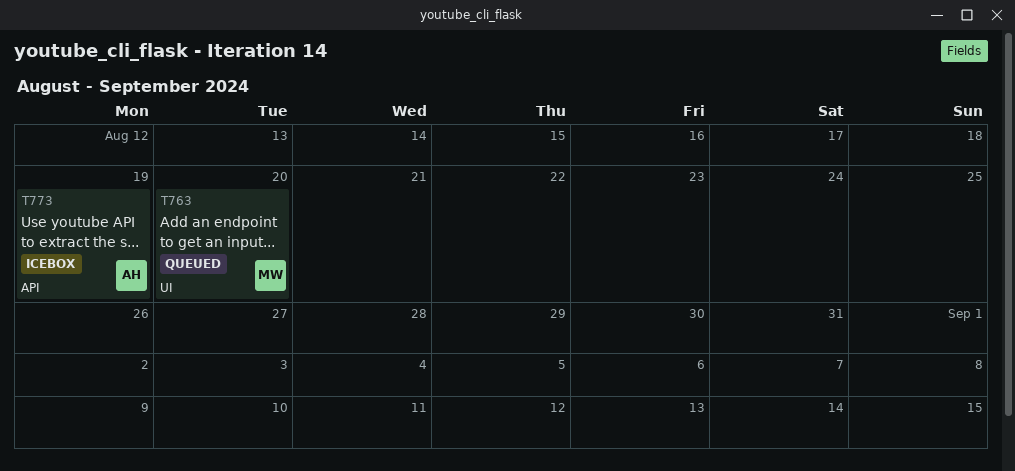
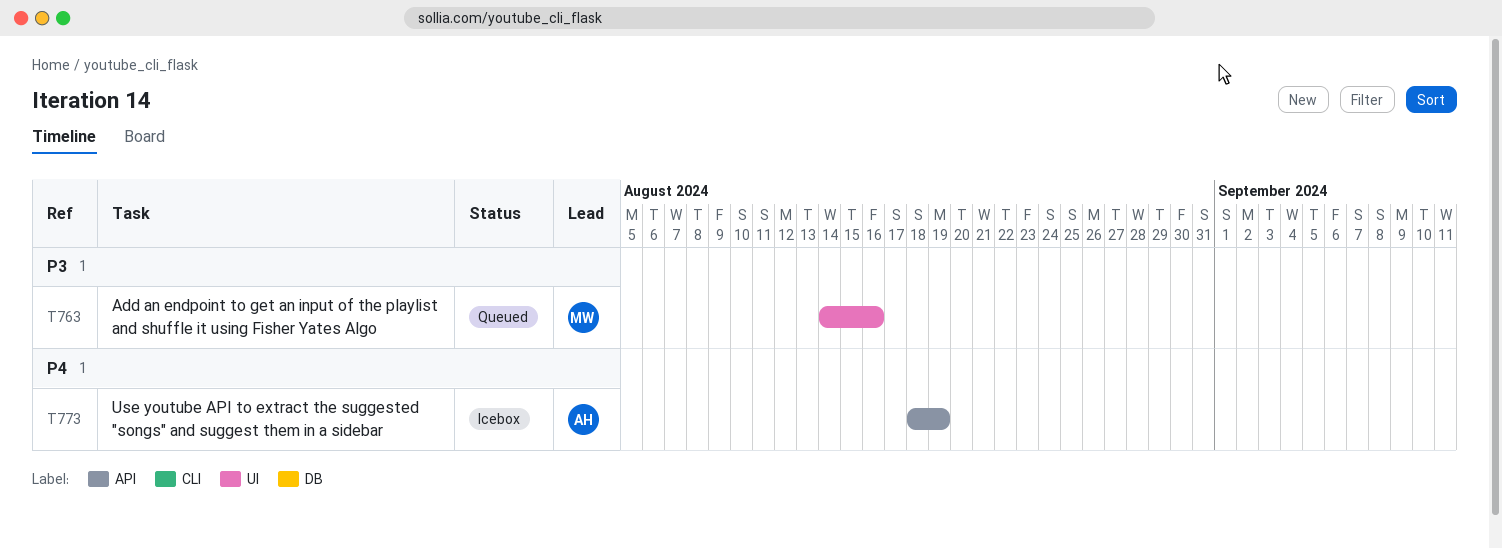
T763, due: Aug 20 -> Aug 16

